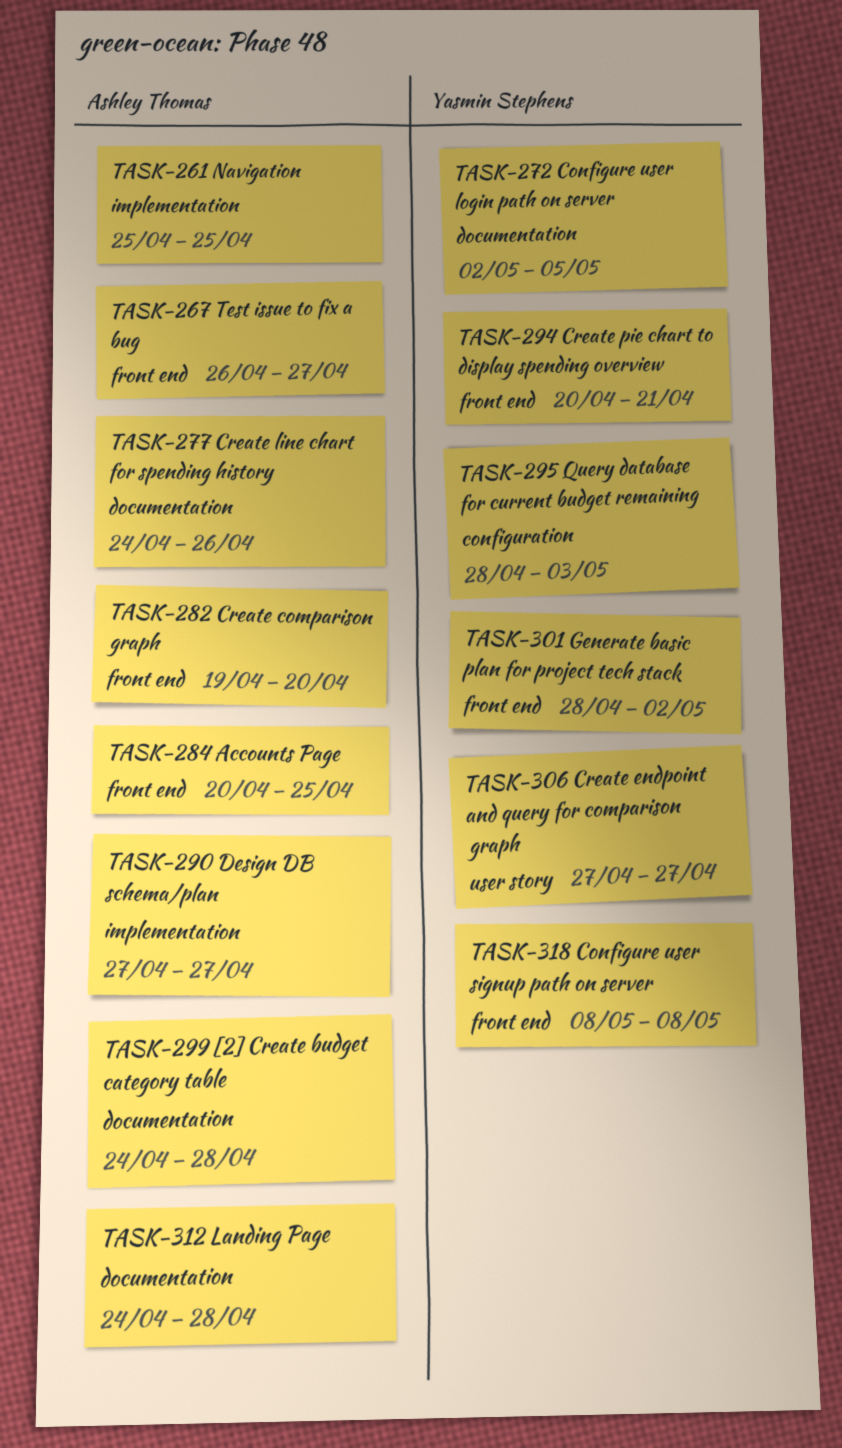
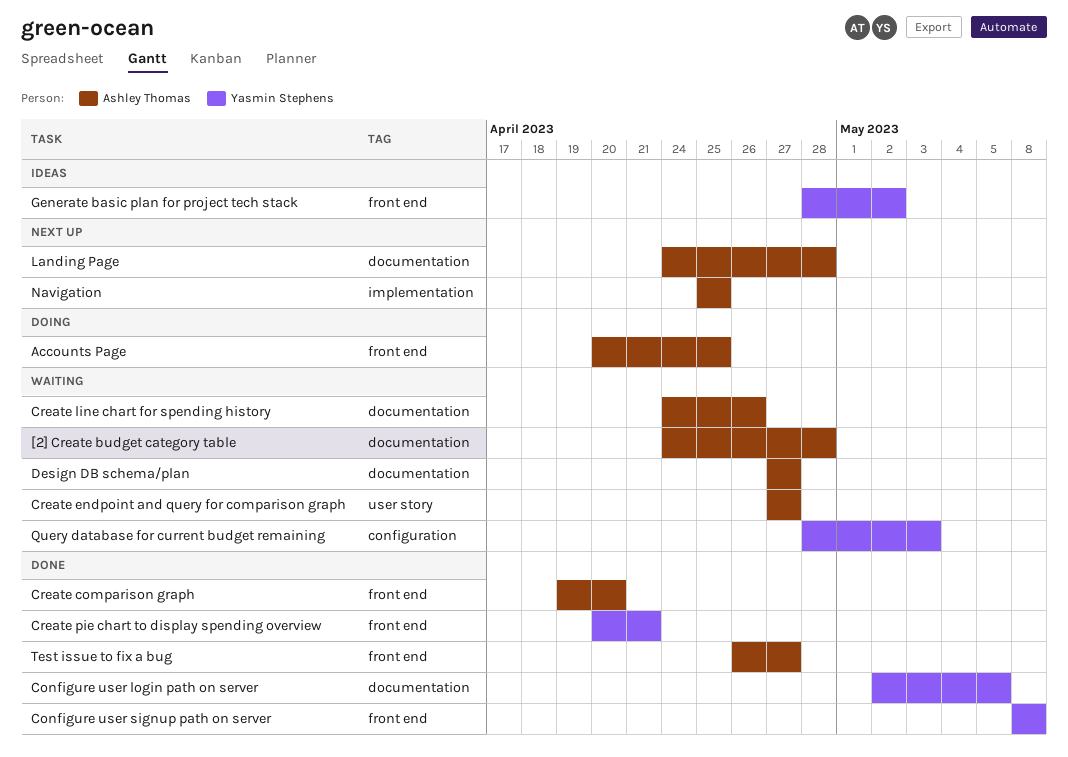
Create endpoint and query for comparison graph, owner: Yasmin Stephens -> Ashley Thomas
Design DB schema/plan, label: implementation -> documentation

